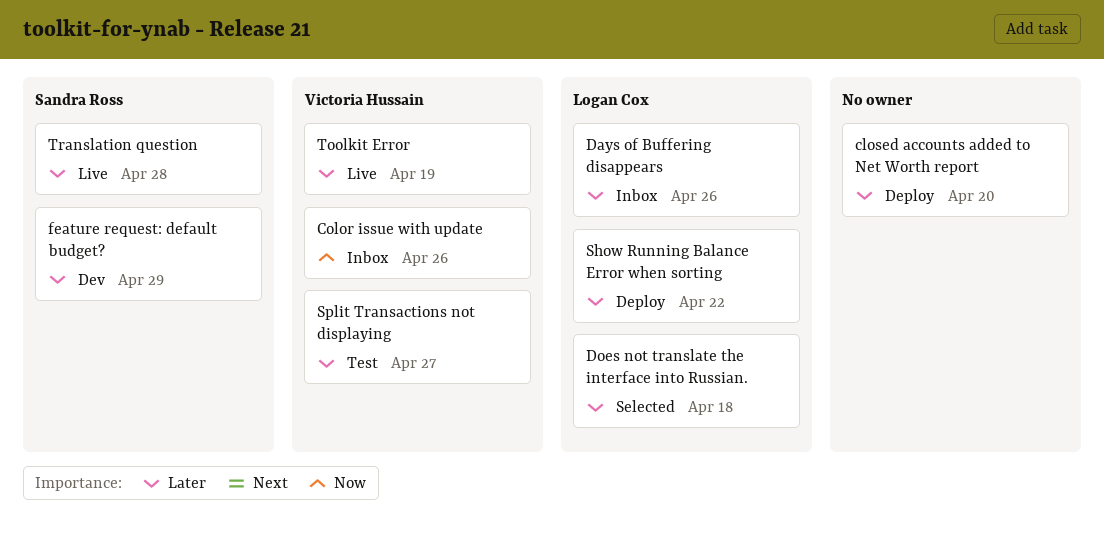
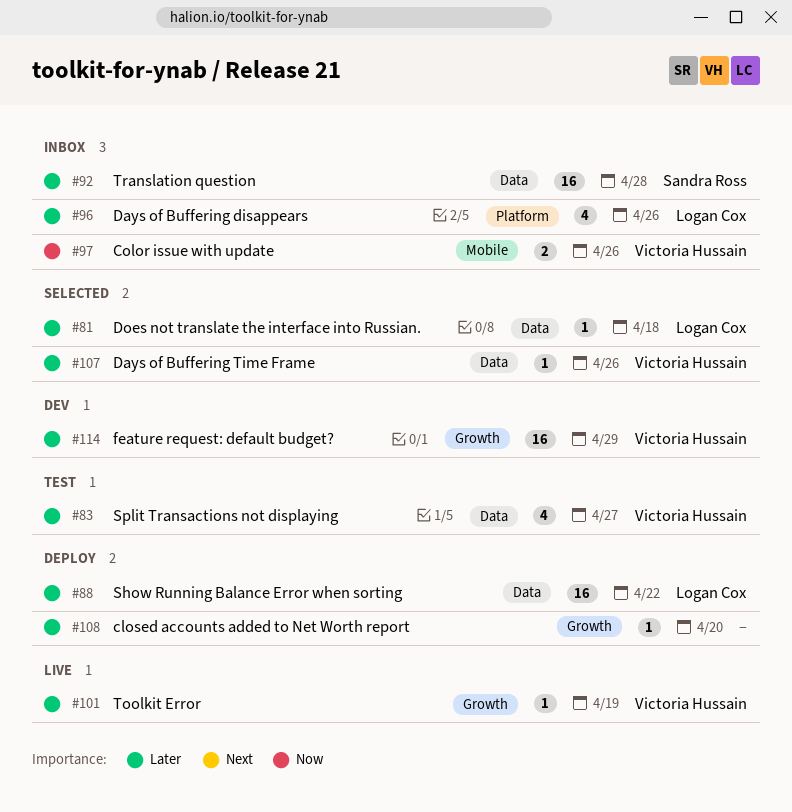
Days of Buffering Time Frame: none -> present
feature request: default budget?, owner: Sandra Ross -> Victoria Hussain
Translation question, status: Live -> Inbox

